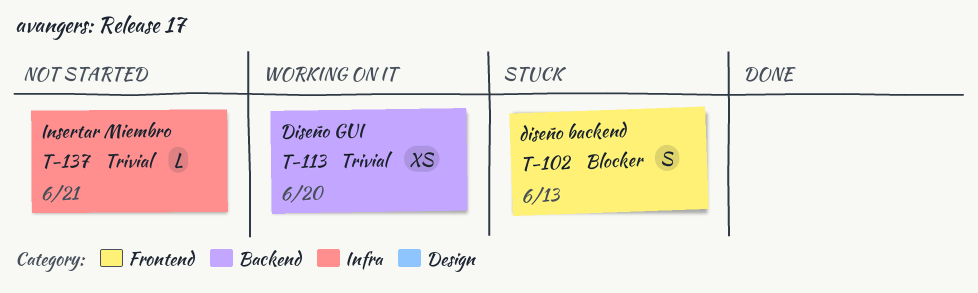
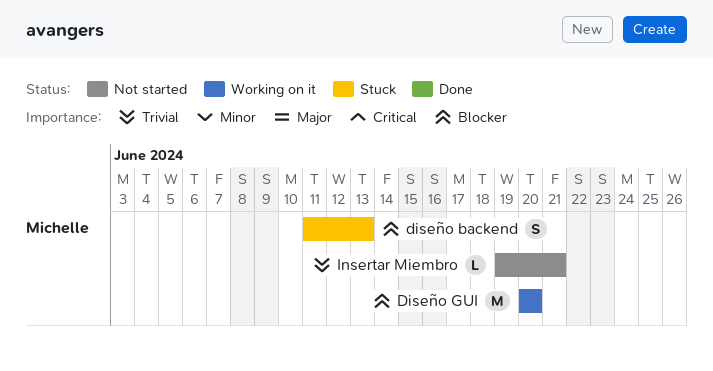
Diseño GUI, priority: Trivial -> Blocker
Diseño GUI, estimate: XS -> M

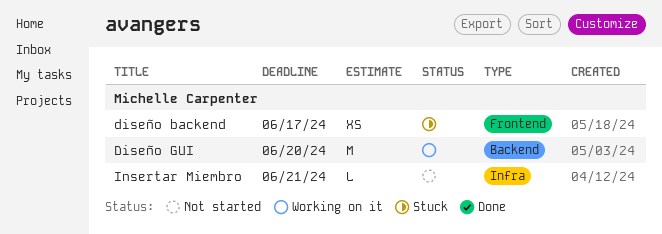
diseño backend, estimate: S -> XS
diseño backend, due: Jun 13 -> Jun 17

